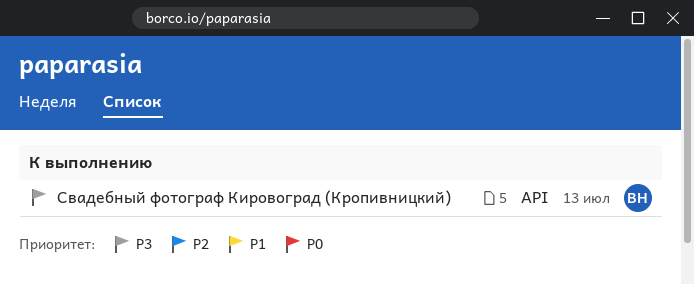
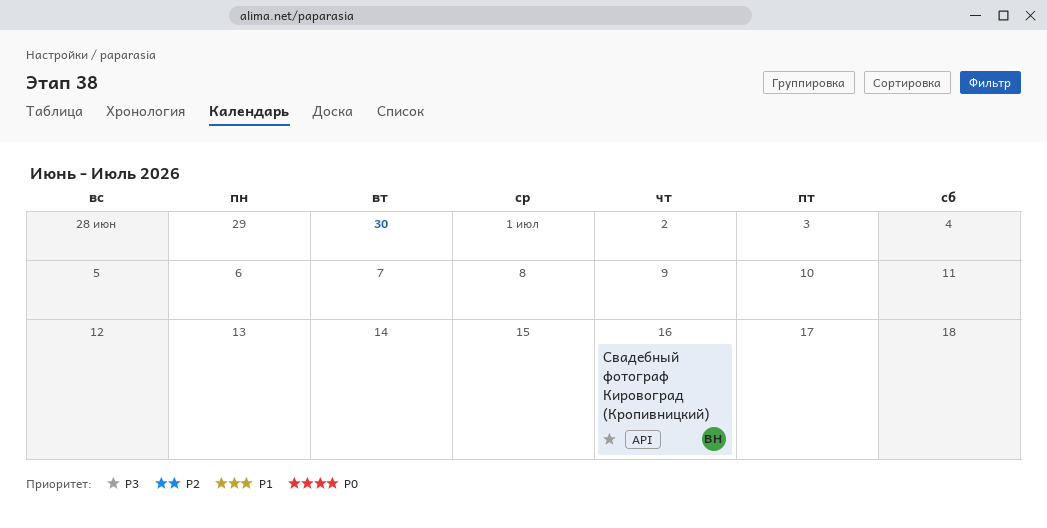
Свадебный фотограф Кировоград (Кропивницкий), due: Jul 13 -> Jul 16

